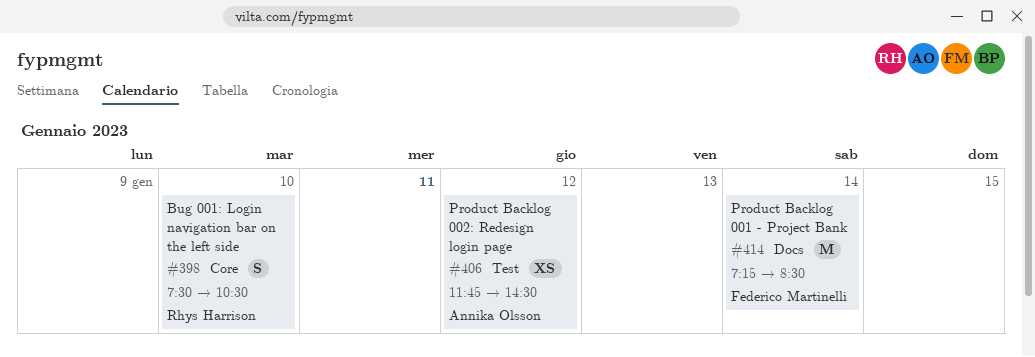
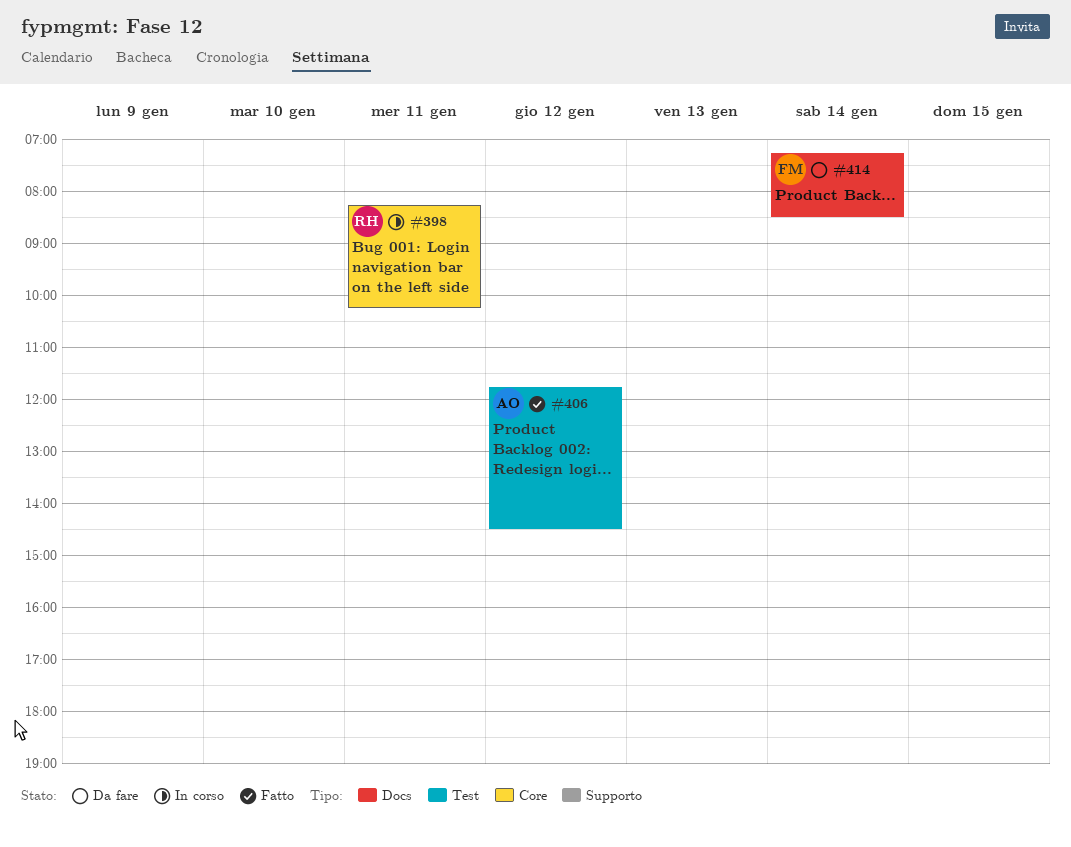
#398, day: Jan 10 -> Jan 11
#398, begins: 07:30 -> 08:15
#398, ends: 10:30 -> 10:15

